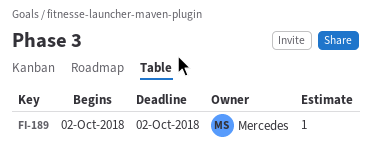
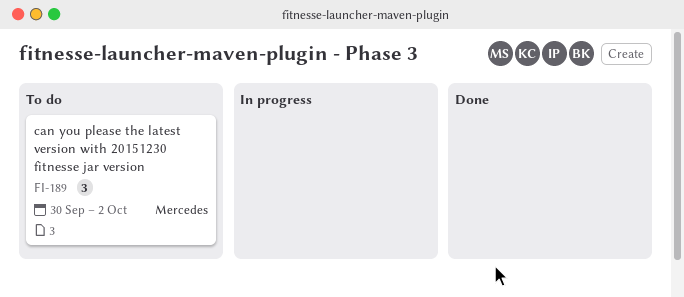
FI-189, estimate: 1 -> 3
FI-189, start: Oct 2 -> Sep 30

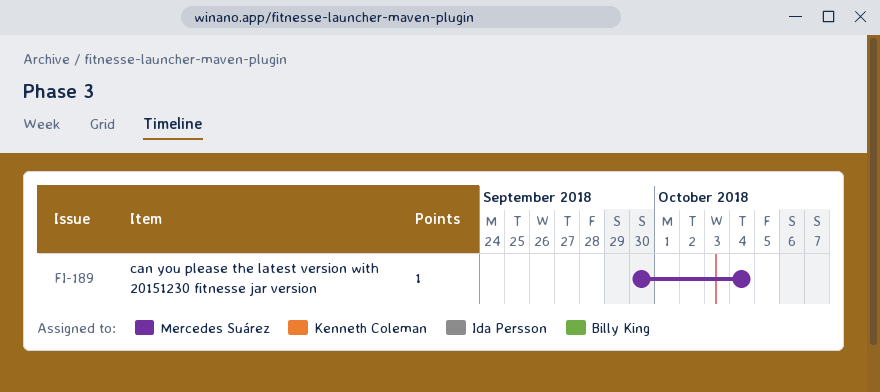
FI-189, estimate: 3 -> 1
FI-189, due: Oct 2 -> Oct 4

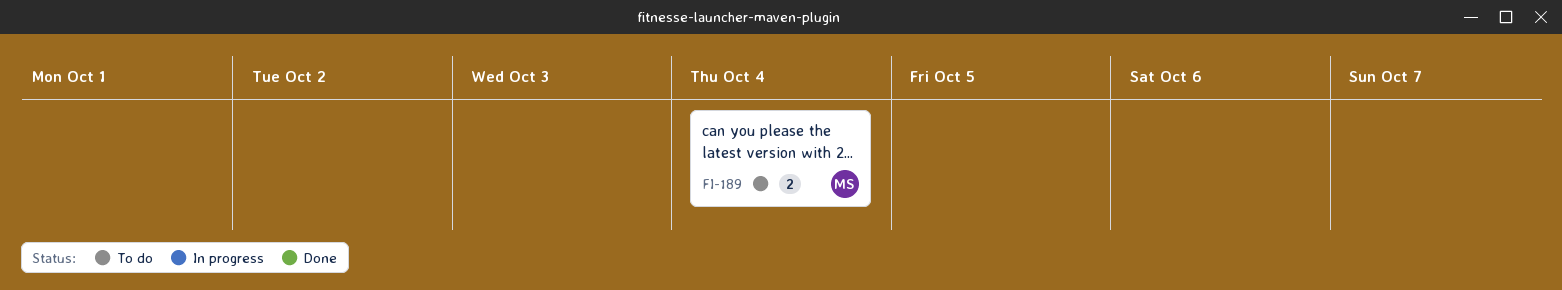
FI-189, estimate: 1 -> 2

